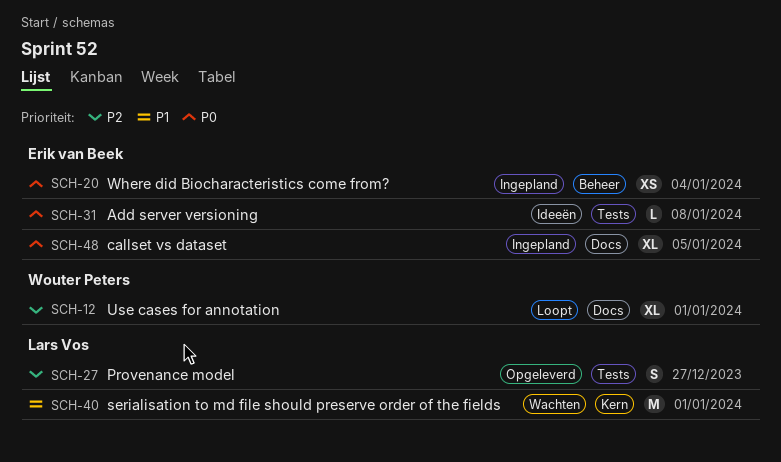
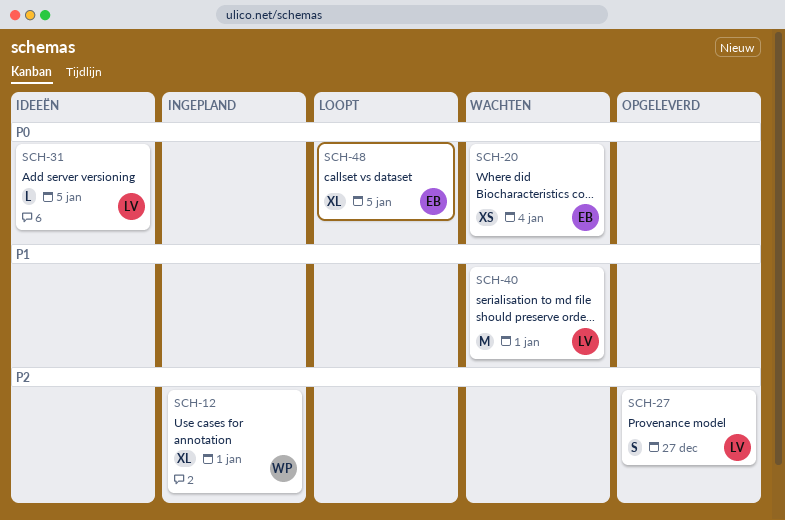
SCH-12, status: Loopt -> Ingepland
SCH-20, status: Ingepland -> Wachten
SCH-31, owner: Erik van Beek -> Lars Vos
SCH-31, due: Jan 8 -> Jan 5
SCH-48, status: Ingepland -> Loopt

